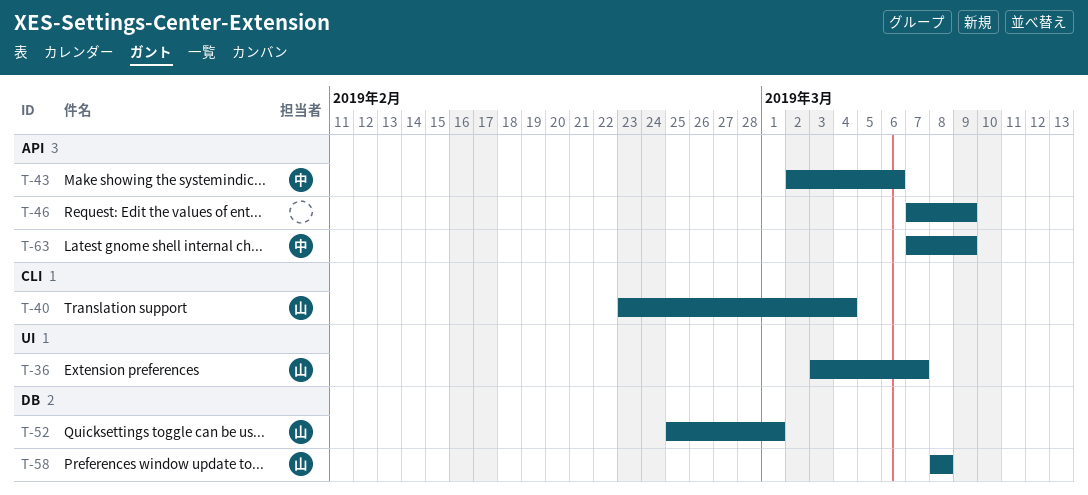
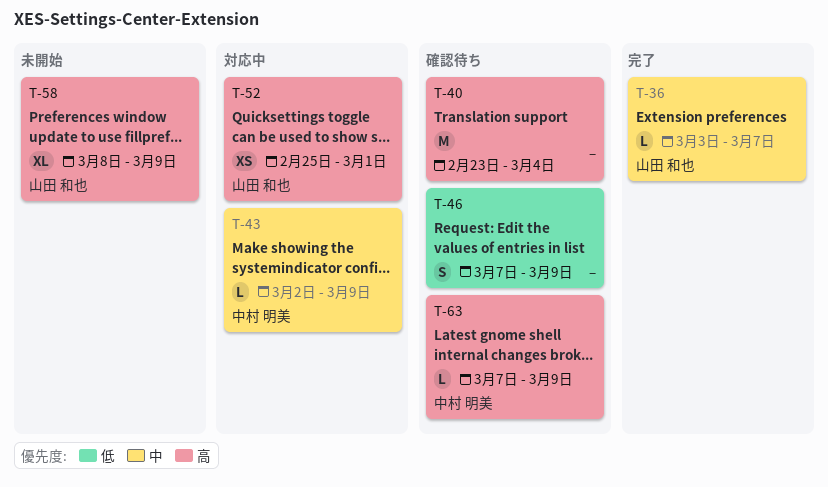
T-40, owner: 山田 和也 -> none
T-43, due: Mar 6 -> Mar 9
T-58, due: Mar 8 -> Mar 9

